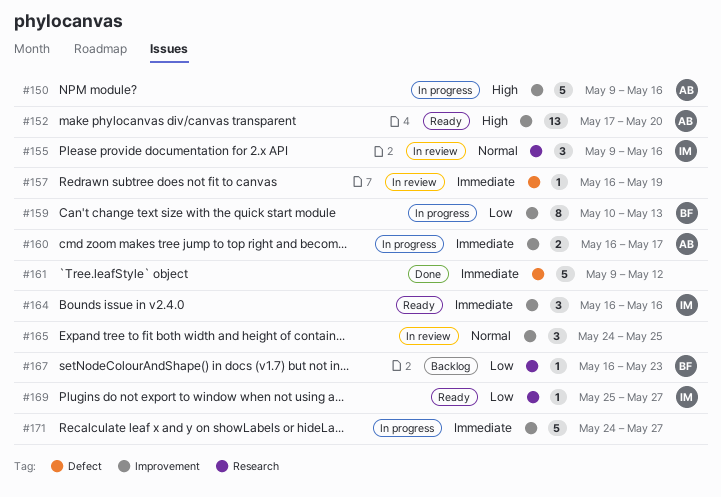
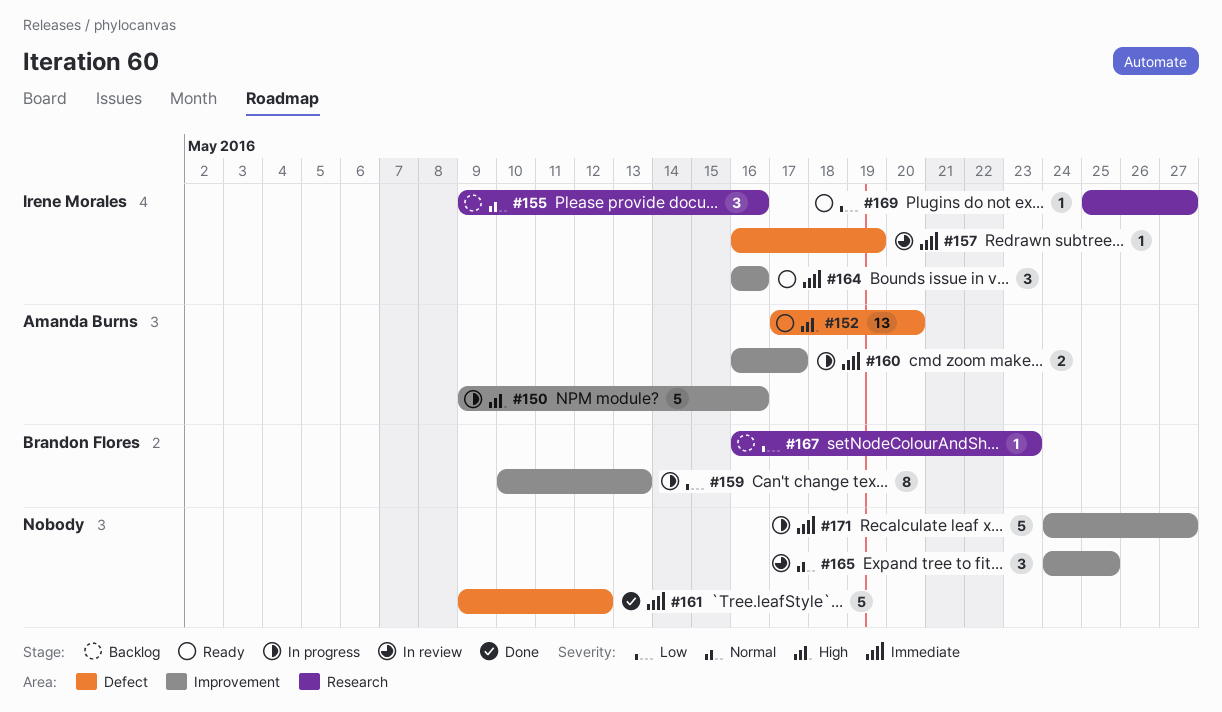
#152, label: Improvement -> Defect
#155, status: In review -> Backlog
#157, owner: none -> Irene Morales

